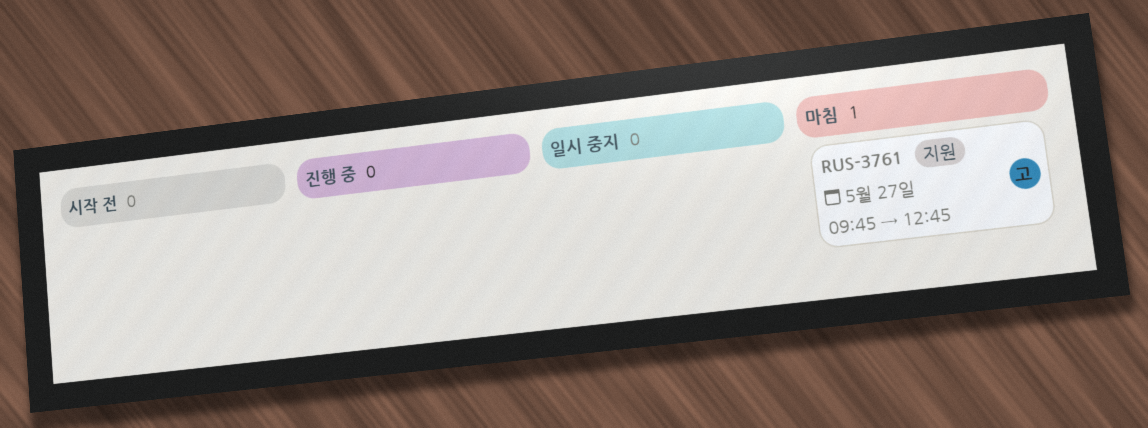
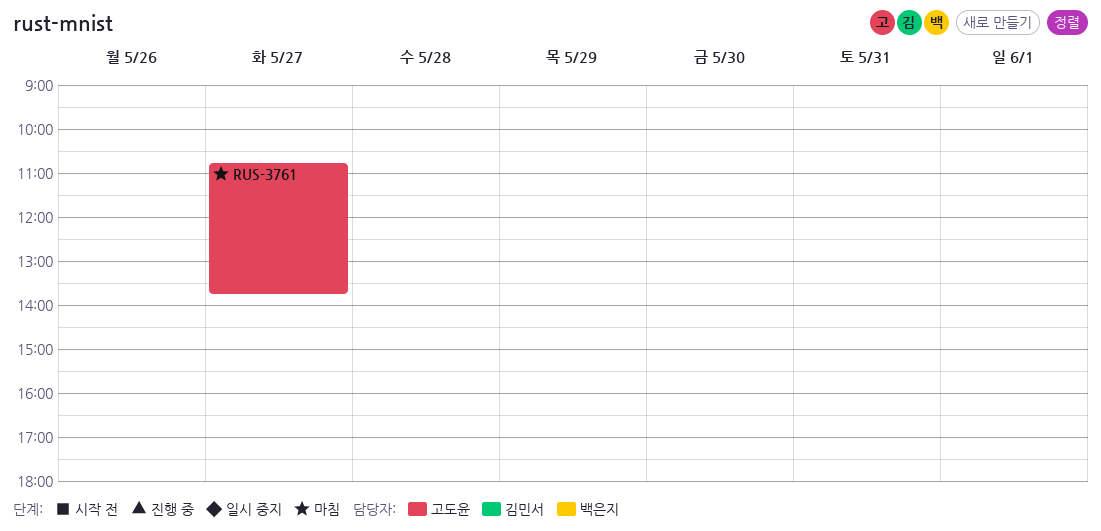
RUS-3761, begins: 09:45 -> 10:45
RUS-3761, ends: 12:45 -> 13:45

